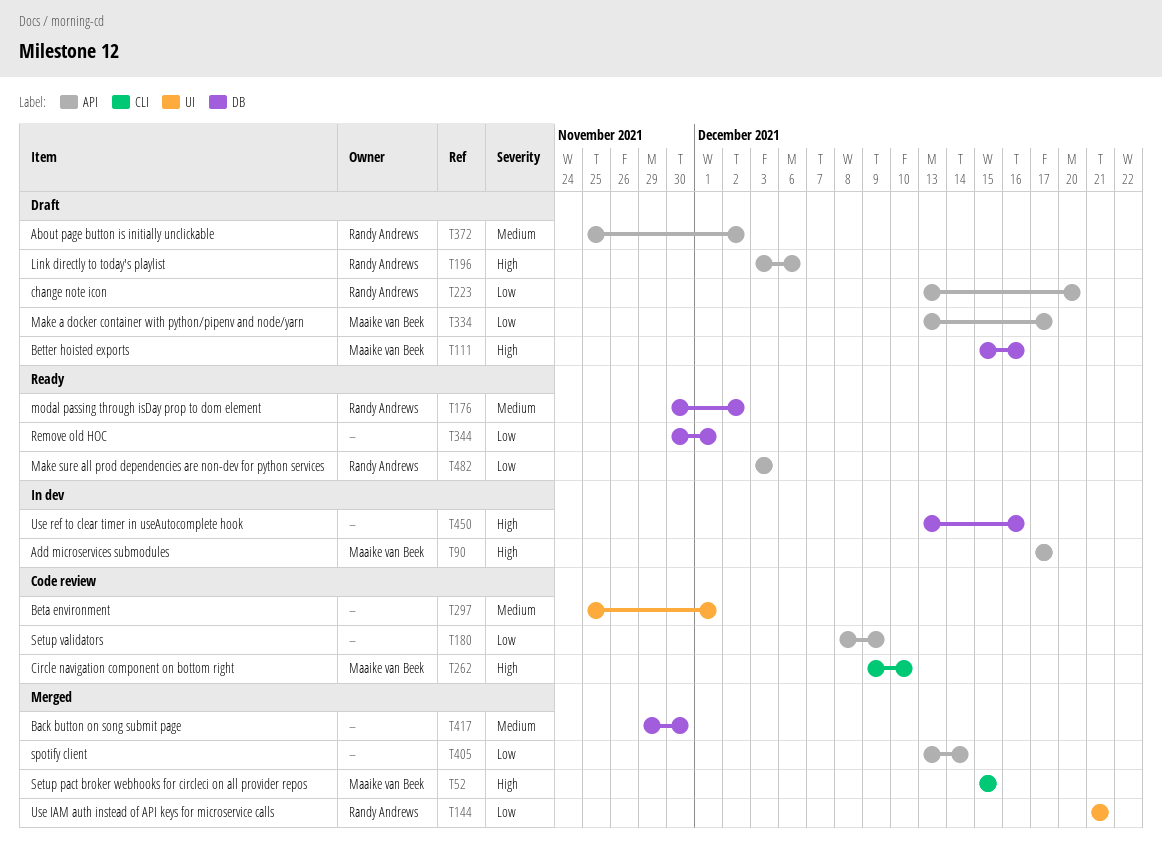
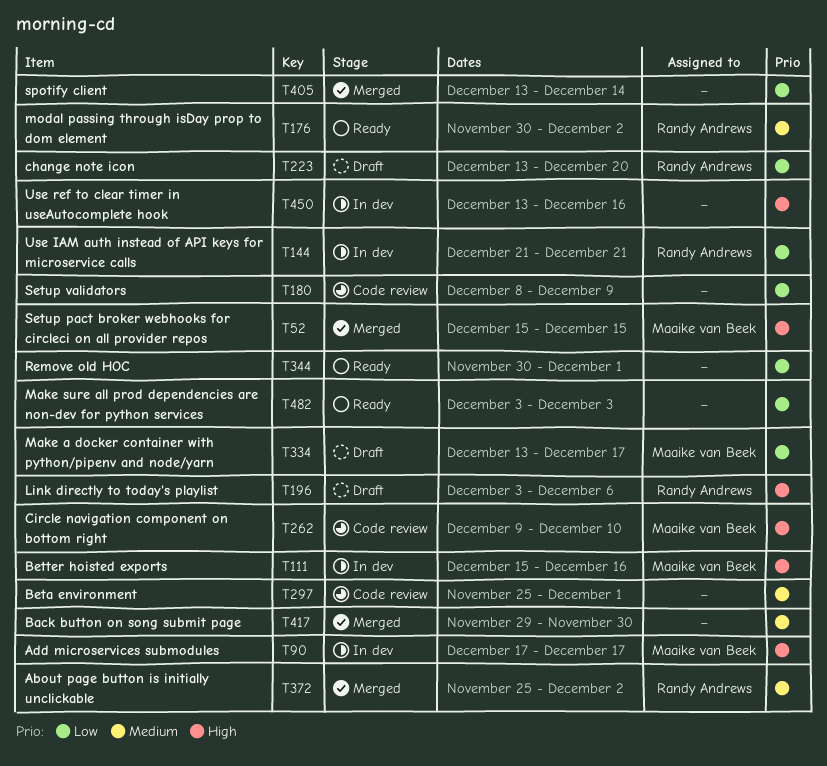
T111, status: Draft -> In dev
T144, status: Merged -> In dev
T372, status: Draft -> Merged
T482, owner: Randy Andrews -> none

